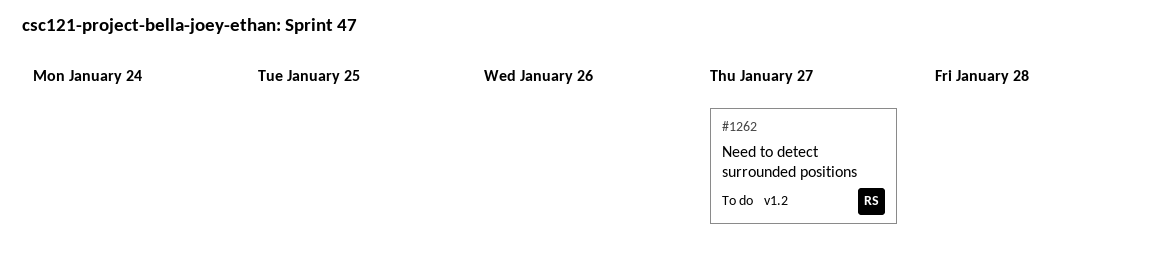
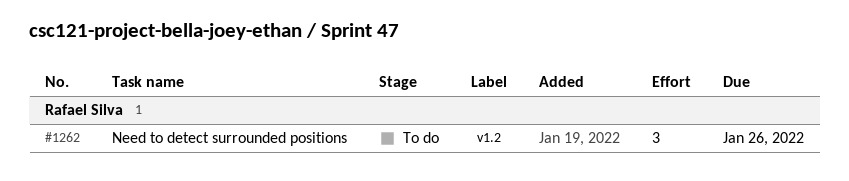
#1262, due: Jan 27 -> Jan 26

